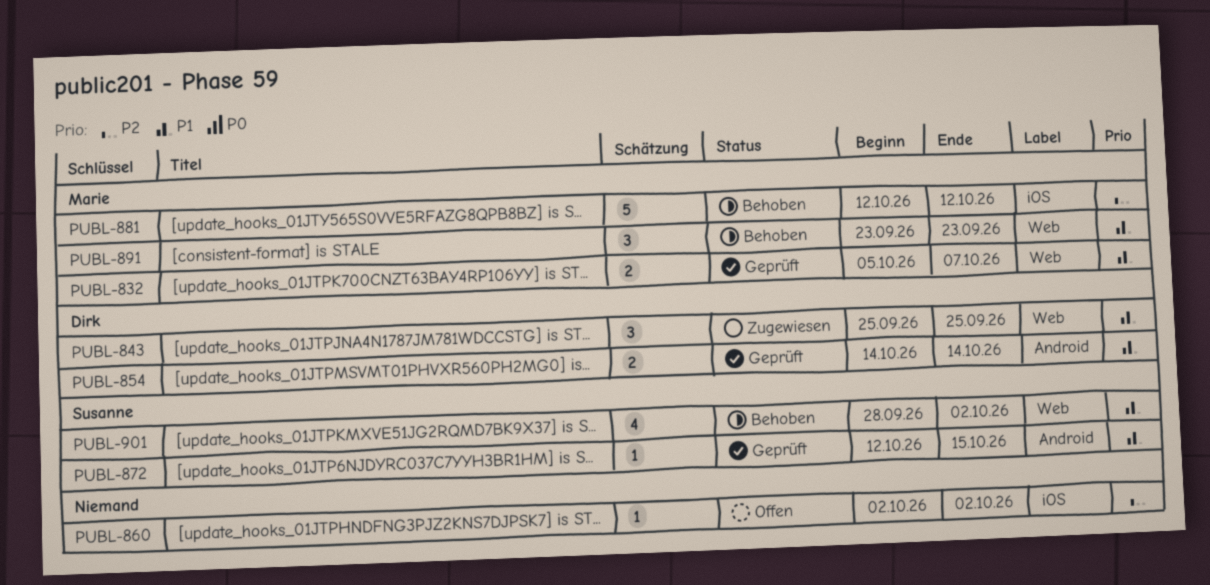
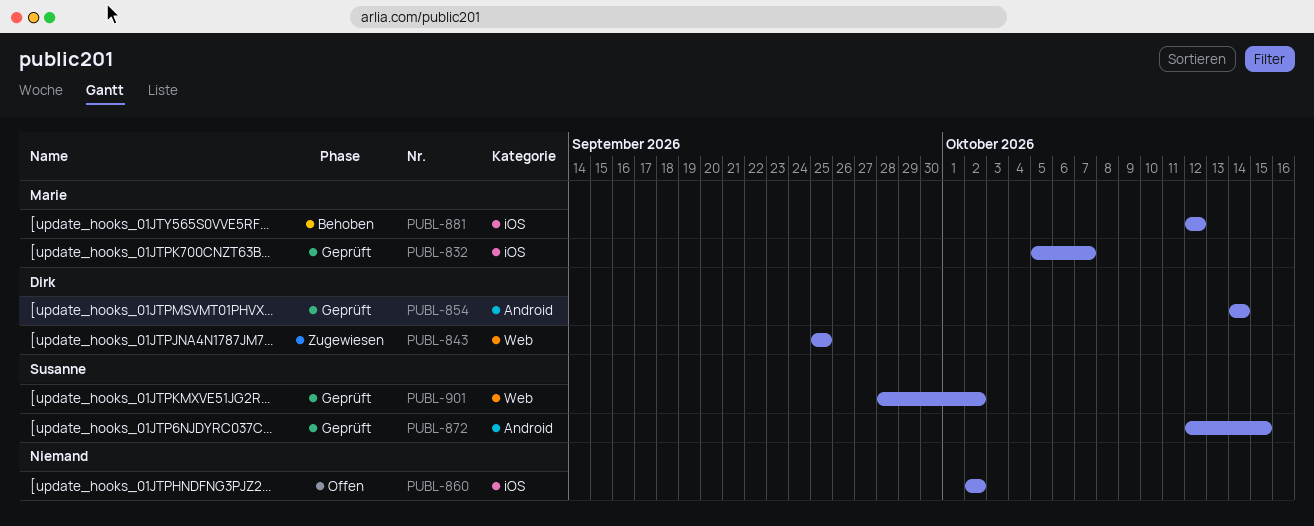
PUBL-832, label: Web -> iOS
PUBL-891: present -> none
PUBL-901, status: Behoben -> Geprüft

